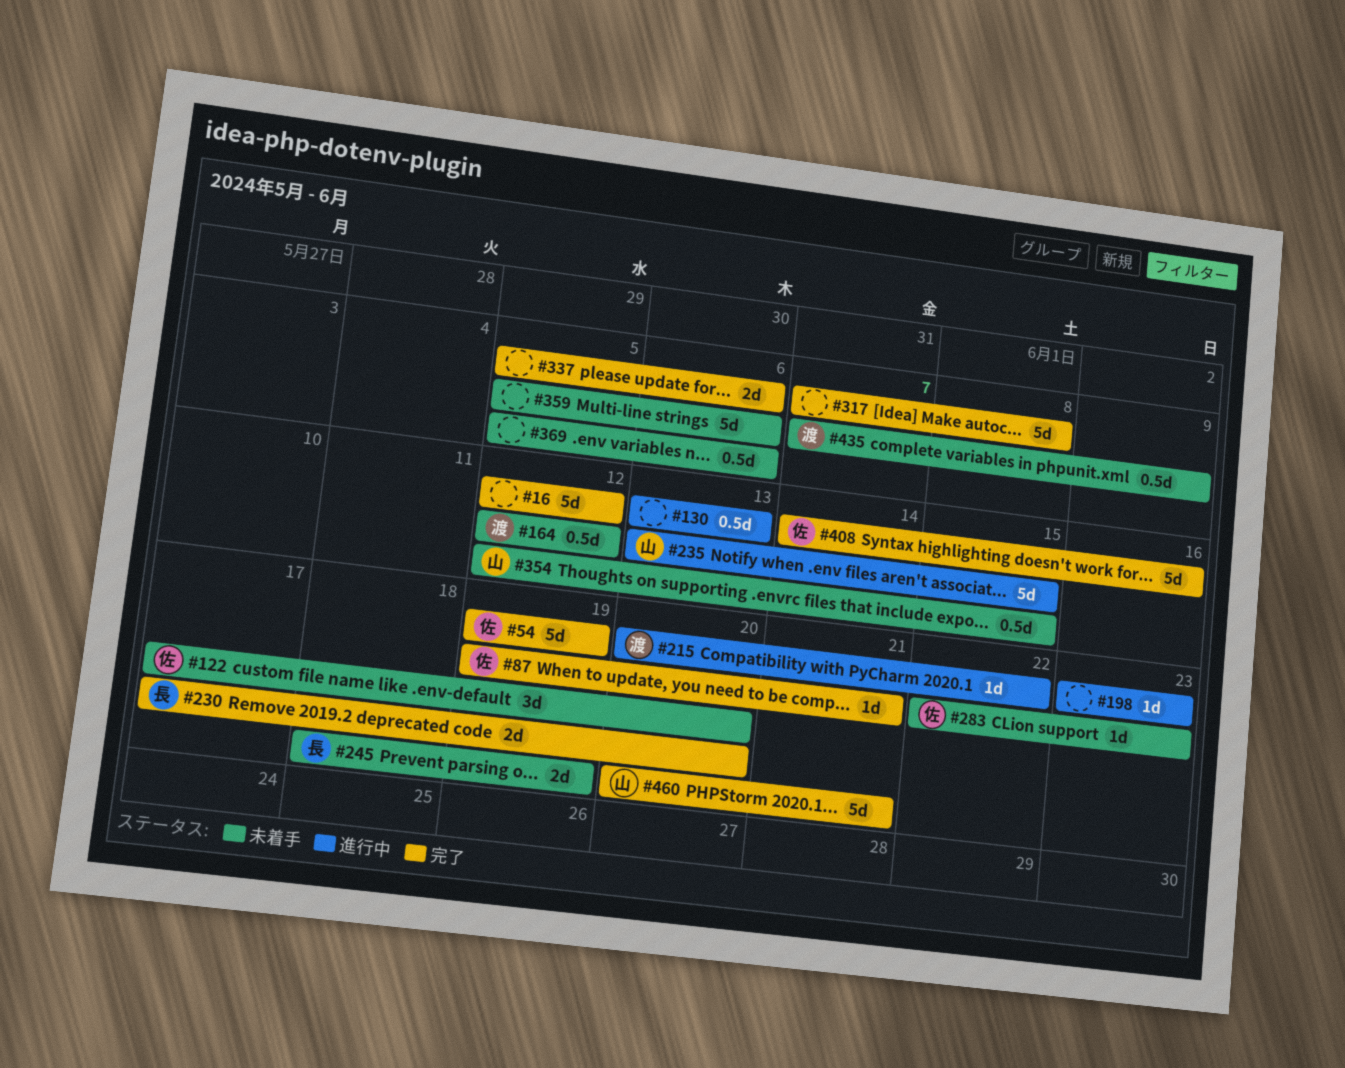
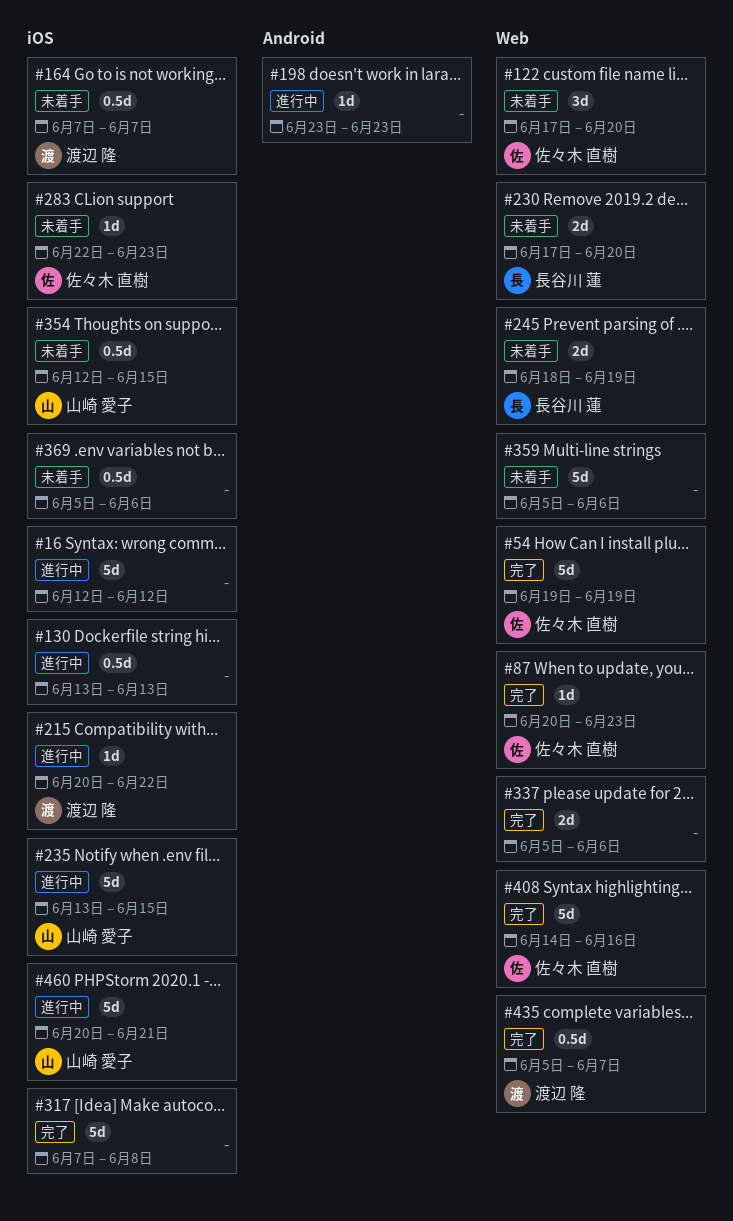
#16, status: 完了 -> 進行中
#87, start: Jun 19 -> Jun 20
#87, due: Jun 21 -> Jun 23
#164, start: Jun 12 -> Jun 7
#164, due: Jun 12 -> Jun 7
#230, status: 完了 -> 未着手
#435, status: 未着手 -> 完了
#435, start: Jun 7 -> Jun 5
#435, due: Jun 9 -> Jun 7
#460, status: 完了 -> 進行中

